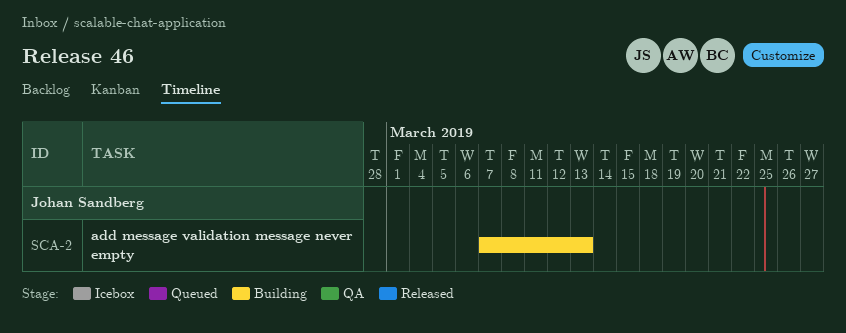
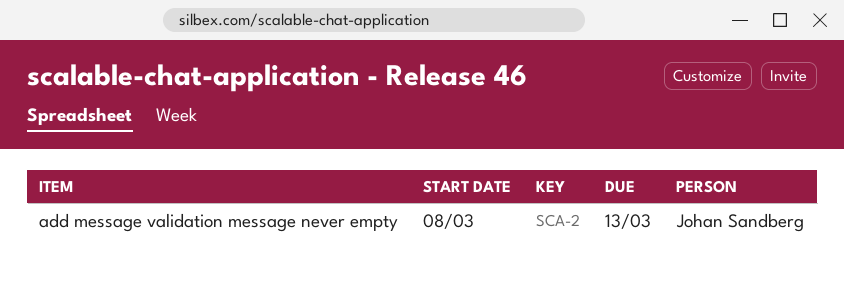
SCA-2, start: Mar 7 -> Mar 8

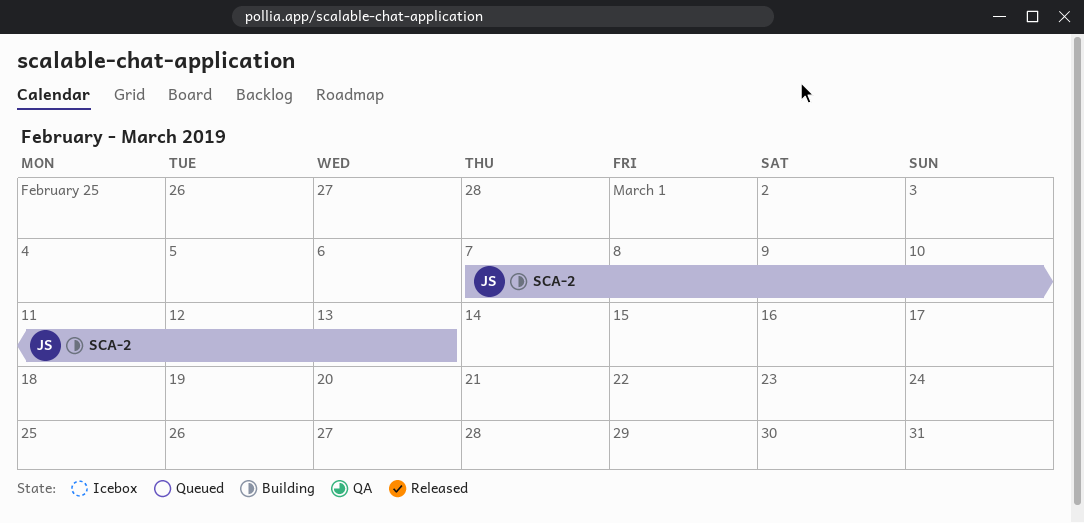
SCA-2, start: Mar 8 -> Mar 7

